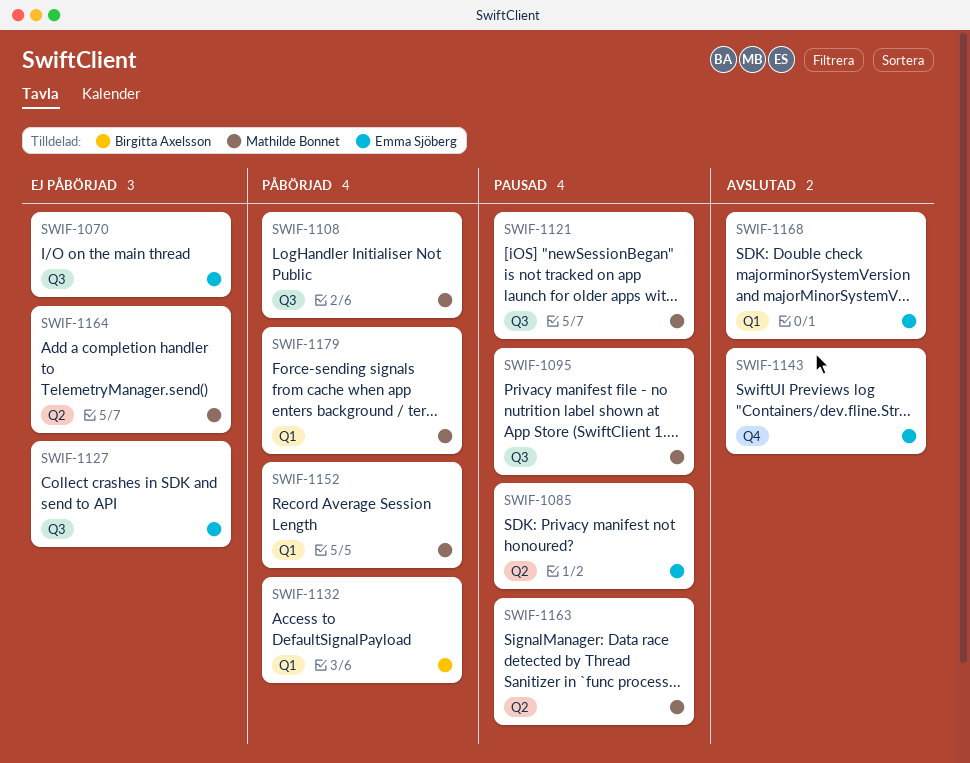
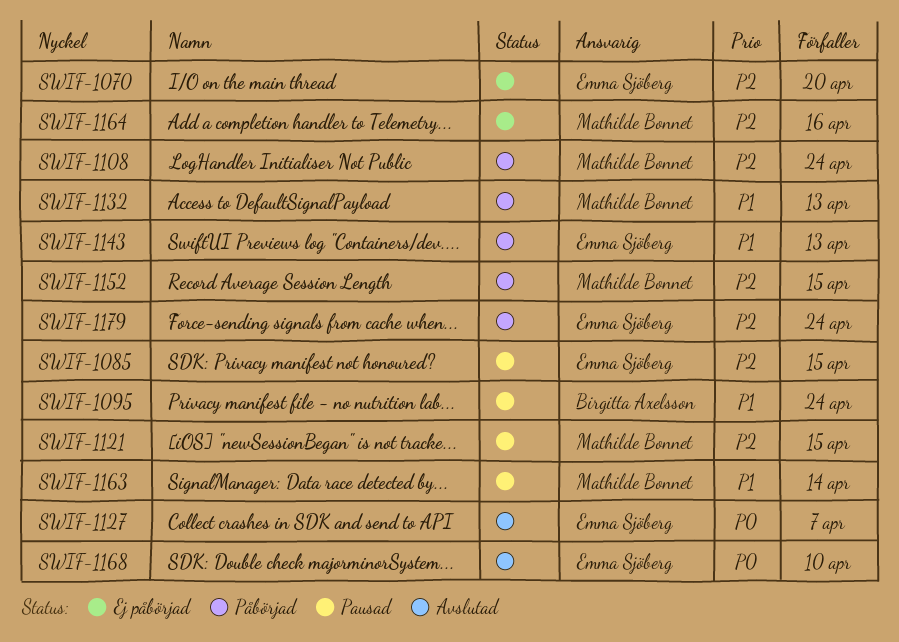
SWIF-1095, owner: Mathilde Bonnet -> Birgitta Axelsson
SWIF-1127, status: Ej påbörjad -> Avslutad
SWIF-1132, owner: Birgitta Axelsson -> Mathilde Bonnet
SWIF-1143, status: Avslutad -> Påbörjad
SWIF-1179, owner: Mathilde Bonnet -> Emma Sjöberg

